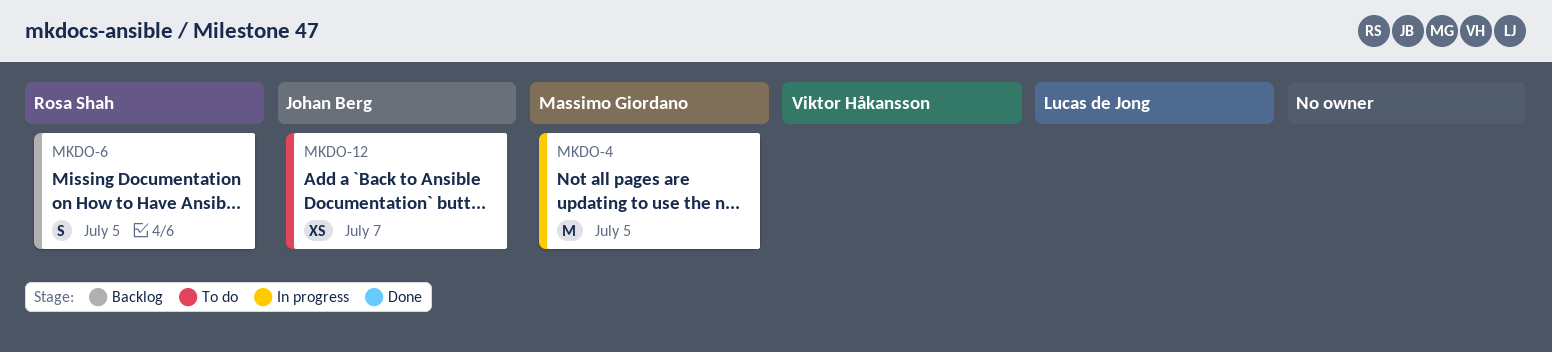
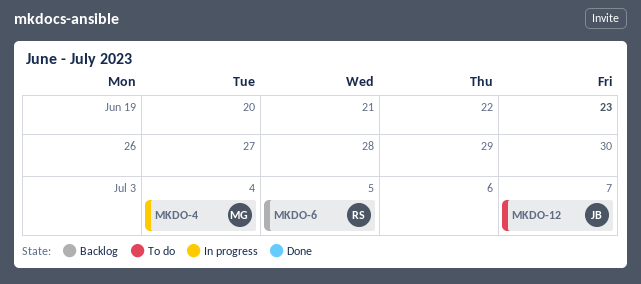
MKDO-4, due: Jul 5 -> Jul 4

